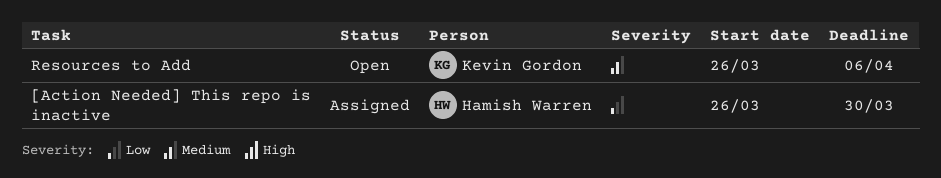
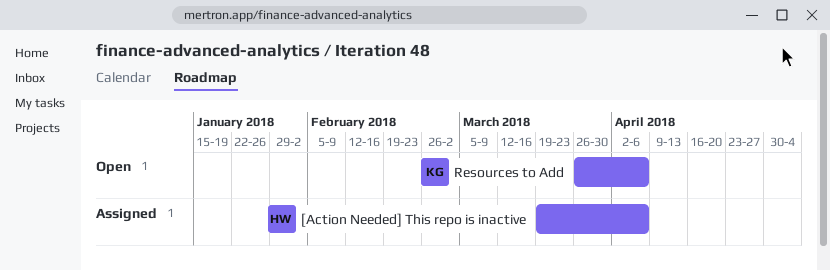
[Action Needed] This repo is inactive, start: Mar 26 -> Mar 19
[Action Needed] This repo is inactive, due: Mar 30 -> Apr 6

